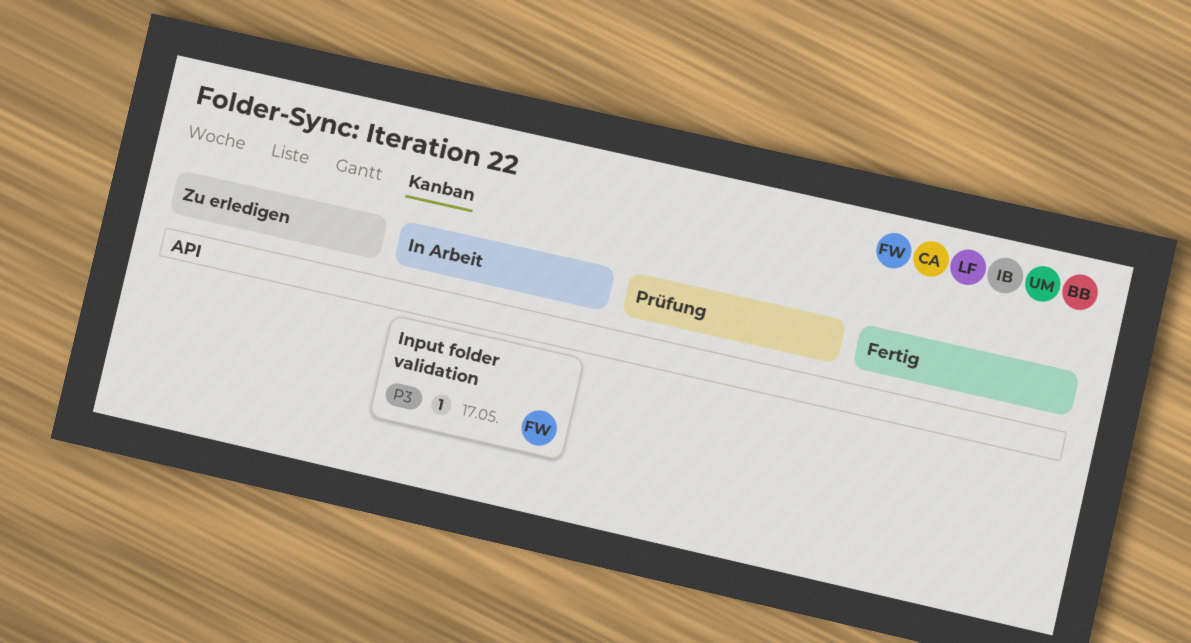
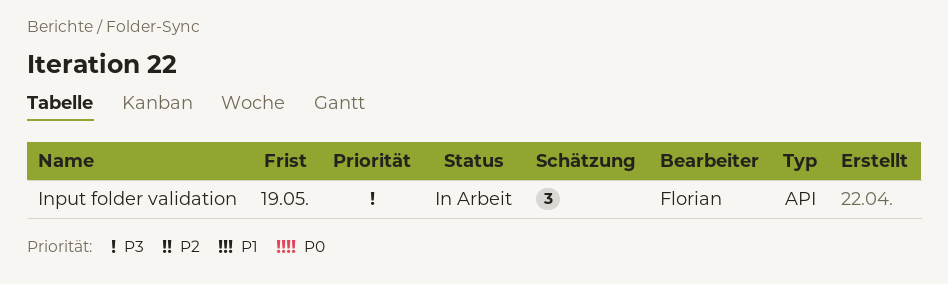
Input folder validation, estimate: 1 -> 3
Input folder validation, due: May 17 -> May 19

